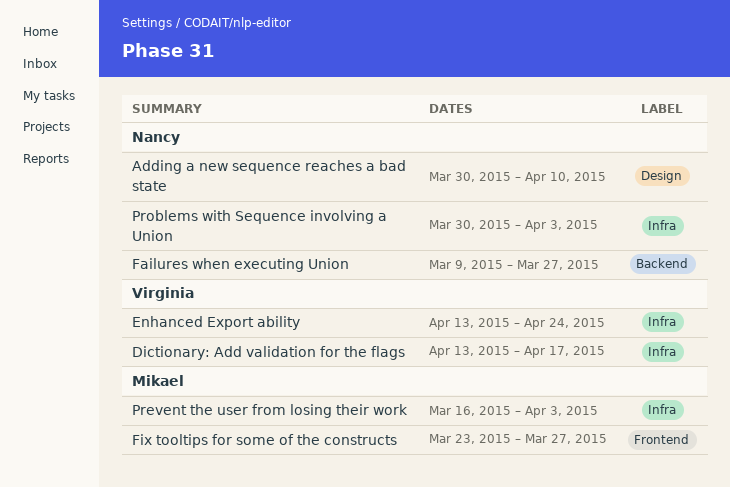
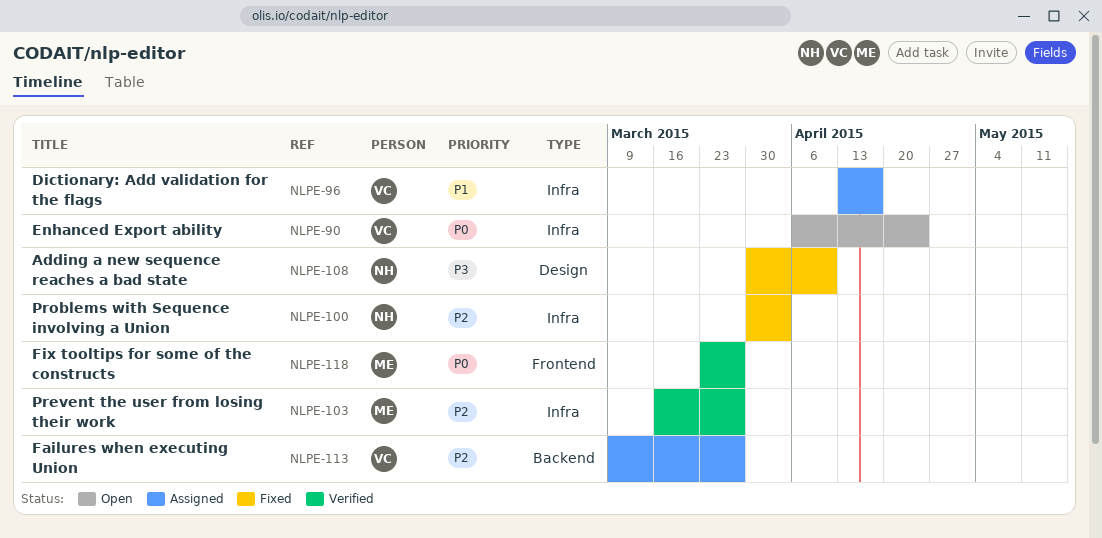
Enhanced Export ability, start: Apr 13 -> Apr 6
Failures when executing Union, owner: Nancy -> Virginia
Prevent the user from losing their work, due: Apr 3 -> Mar 27

